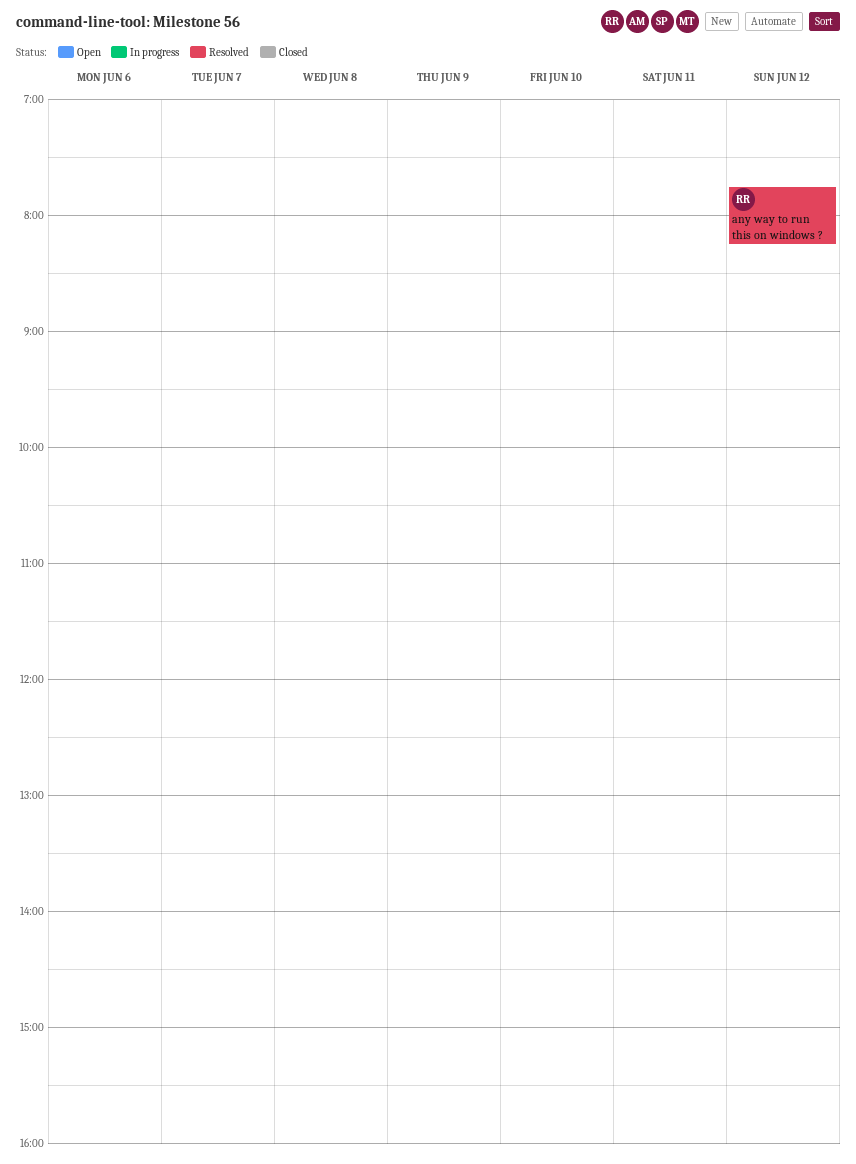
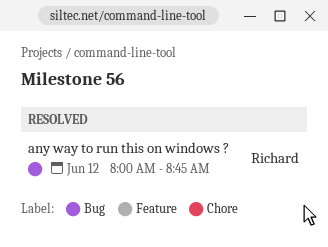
any way to run this on windows ?, begins: 07:45 -> 08:00
any way to run this on windows ?, ends: 08:15 -> 08:45

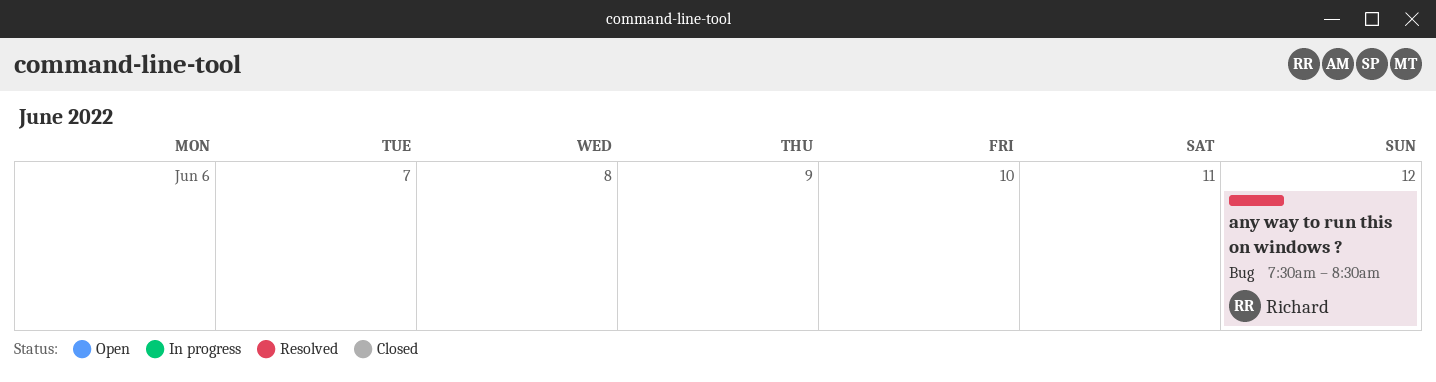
any way to run this on windows ?, begins: 08:00 -> 07:30
any way to run this on windows ?, ends: 08:45 -> 08:30

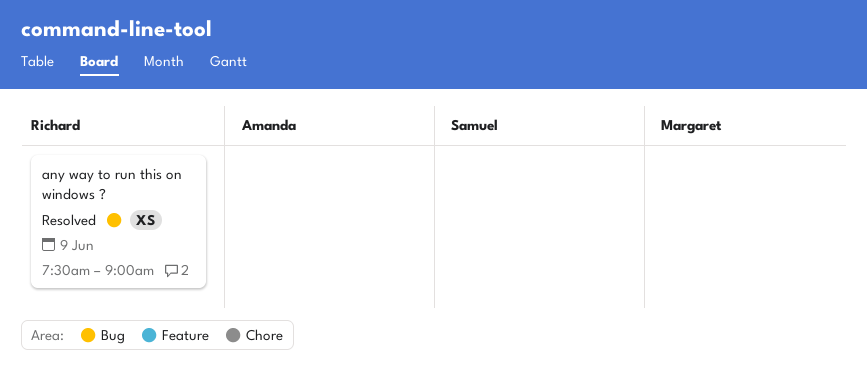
any way to run this on windows ?, day: Jun 12 -> Jun 9
any way to run this on windows ?, ends: 08:30 -> 09:00

